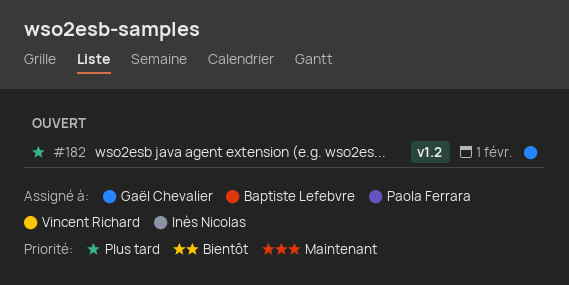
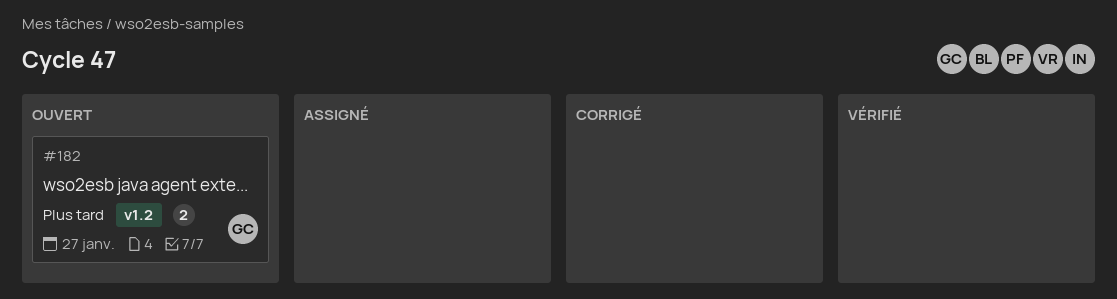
#182, due: Feb 1 -> Jan 27

